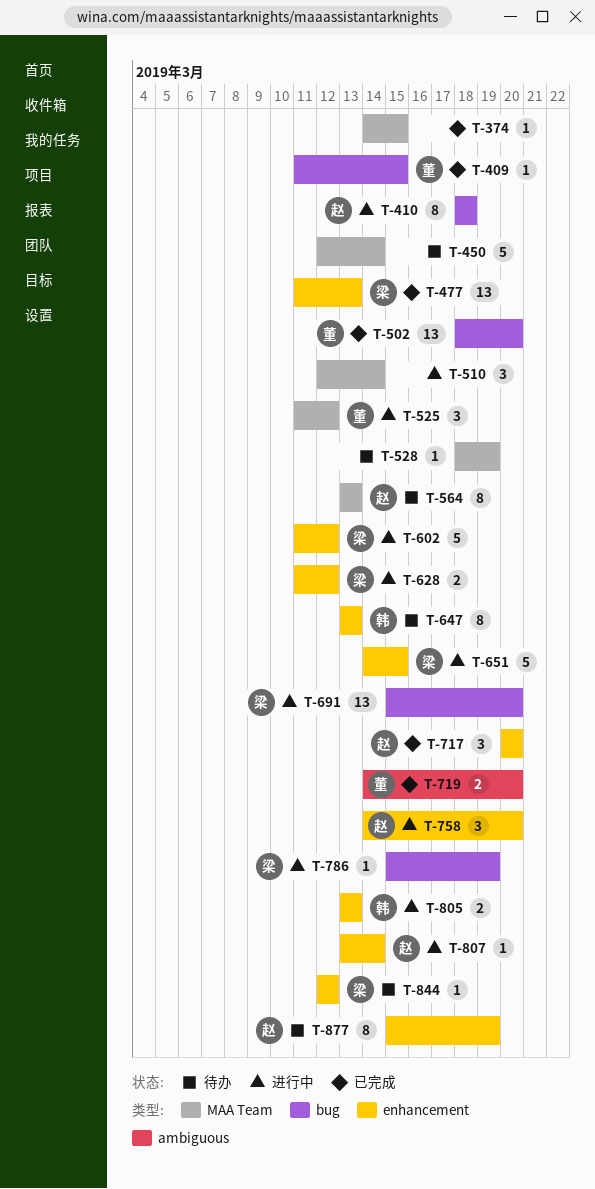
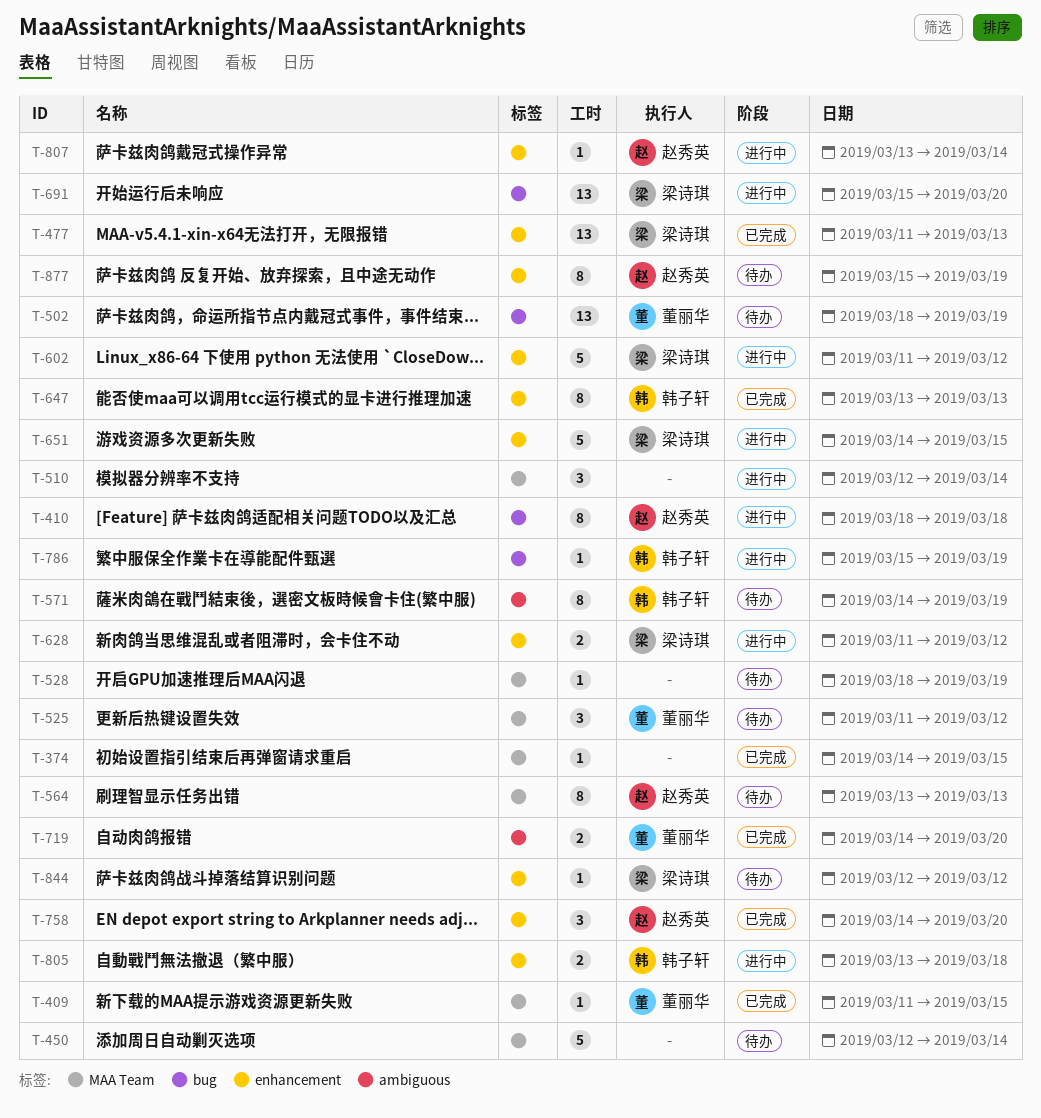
T-409, label: bug -> MAA Team
T-502, status: 已完成 -> 待办
T-502, due: Mar 20 -> Mar 19
T-525, status: 进行中 -> 待办
T-571: none -> present
T-647, status: 待办 -> 已完成
T-717: present -> none
T-758, status: 进行中 -> 已完成
T-786, owner: 梁诗琪 -> 韩子轩
T-805, due: Mar 13 -> Mar 18

